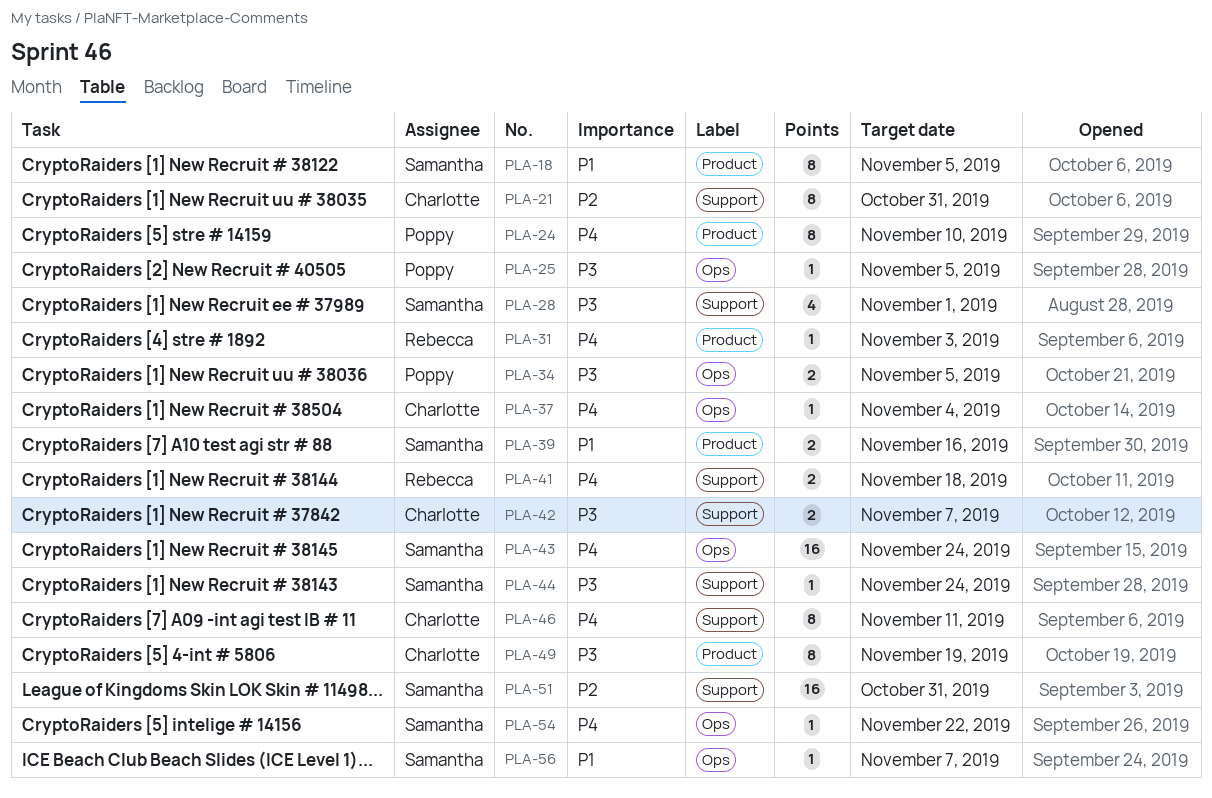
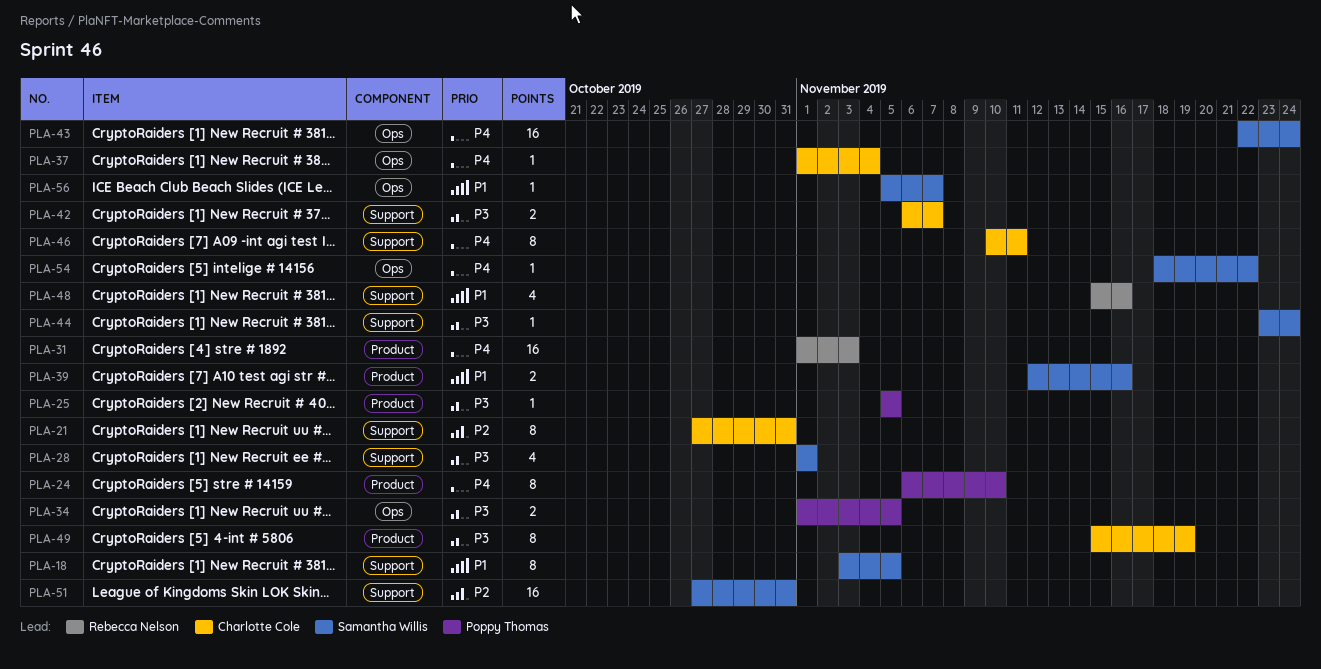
PLA-18, label: Product -> Support
PLA-25, label: Ops -> Product
PLA-31, estimate: 1 -> 16
PLA-41: present -> none
PLA-48: none -> present

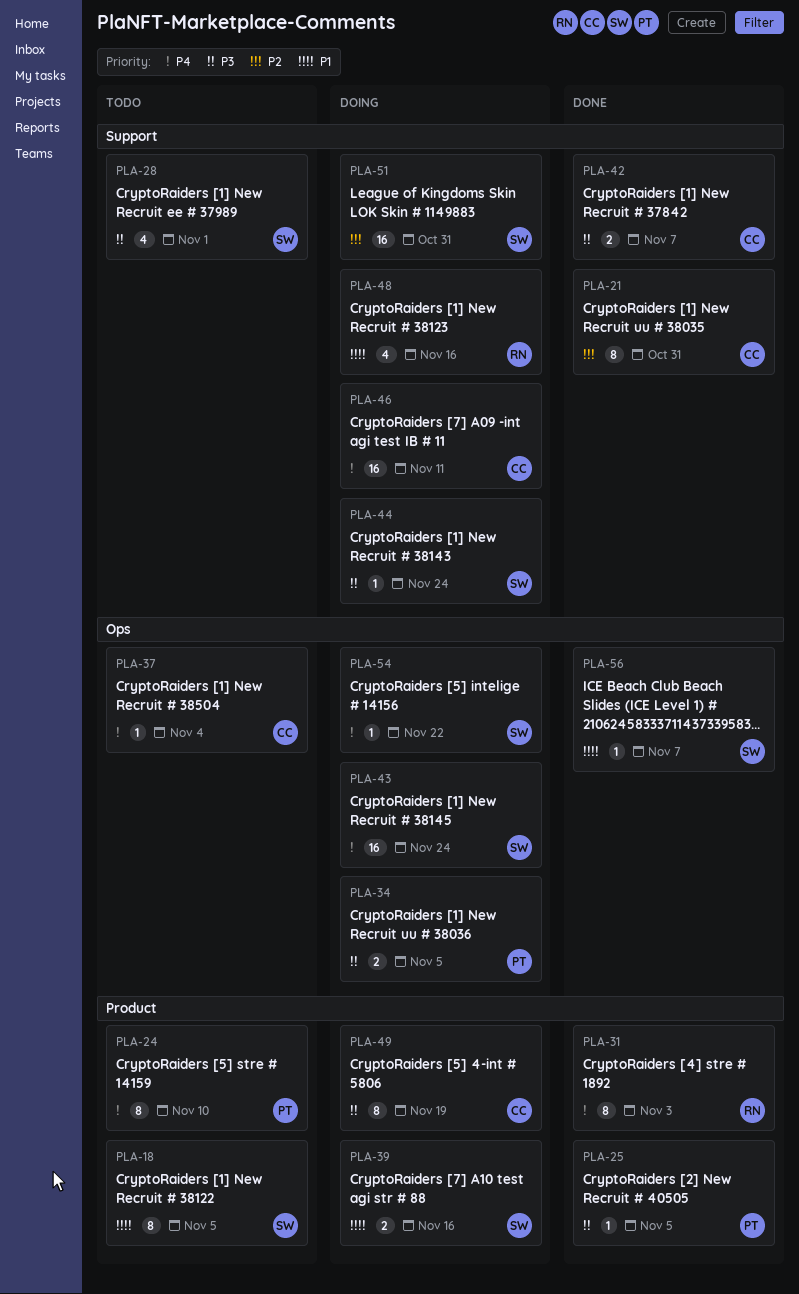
PLA-18, label: Support -> Product
PLA-31, estimate: 16 -> 8
PLA-46, estimate: 8 -> 16

